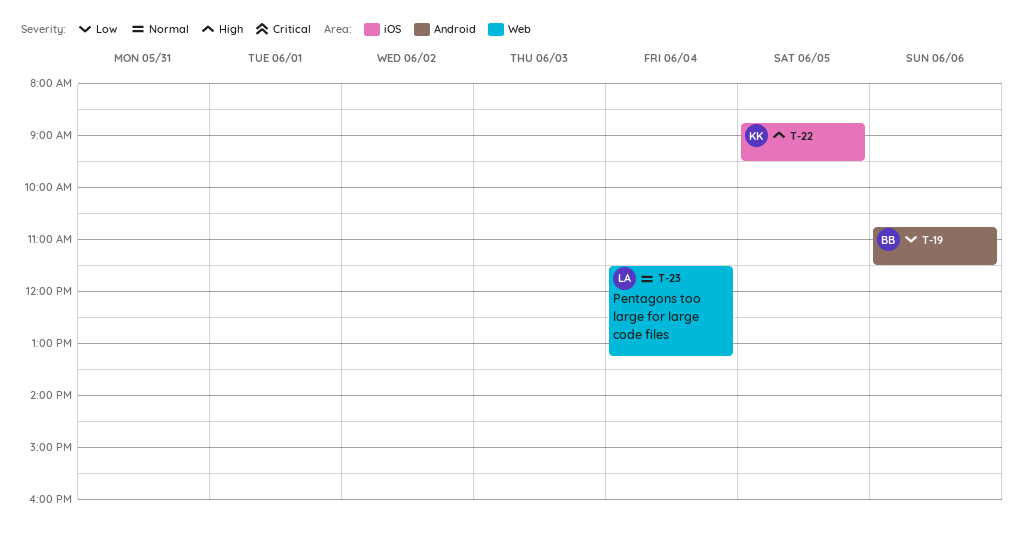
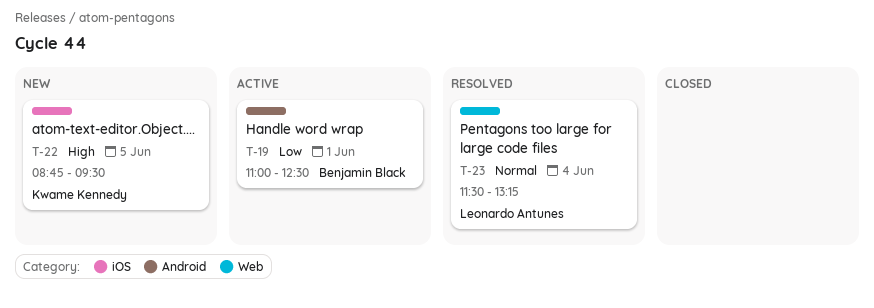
T-19, day: Jun 6 -> Jun 1
T-19, begins: 10:45 -> 11:00
T-19, ends: 11:30 -> 12:30

